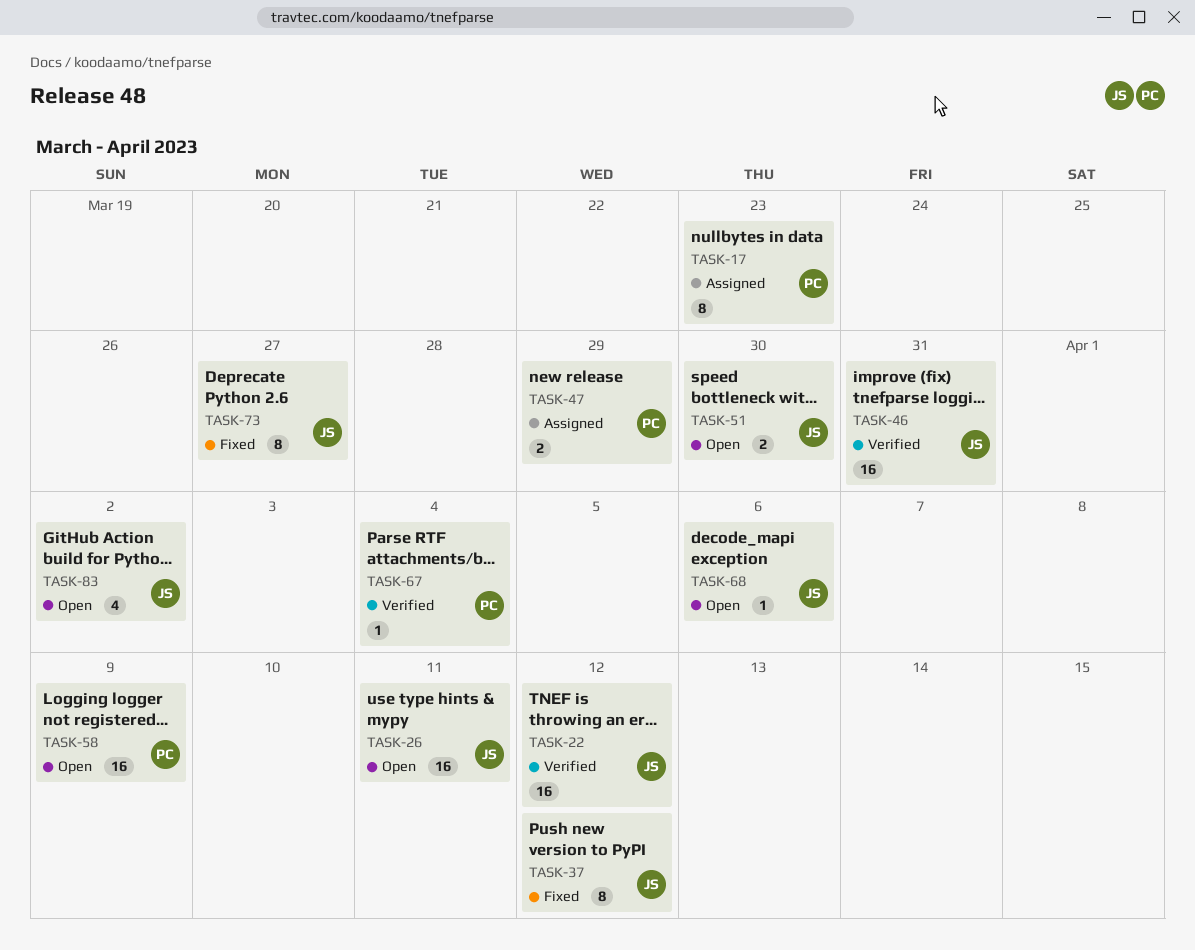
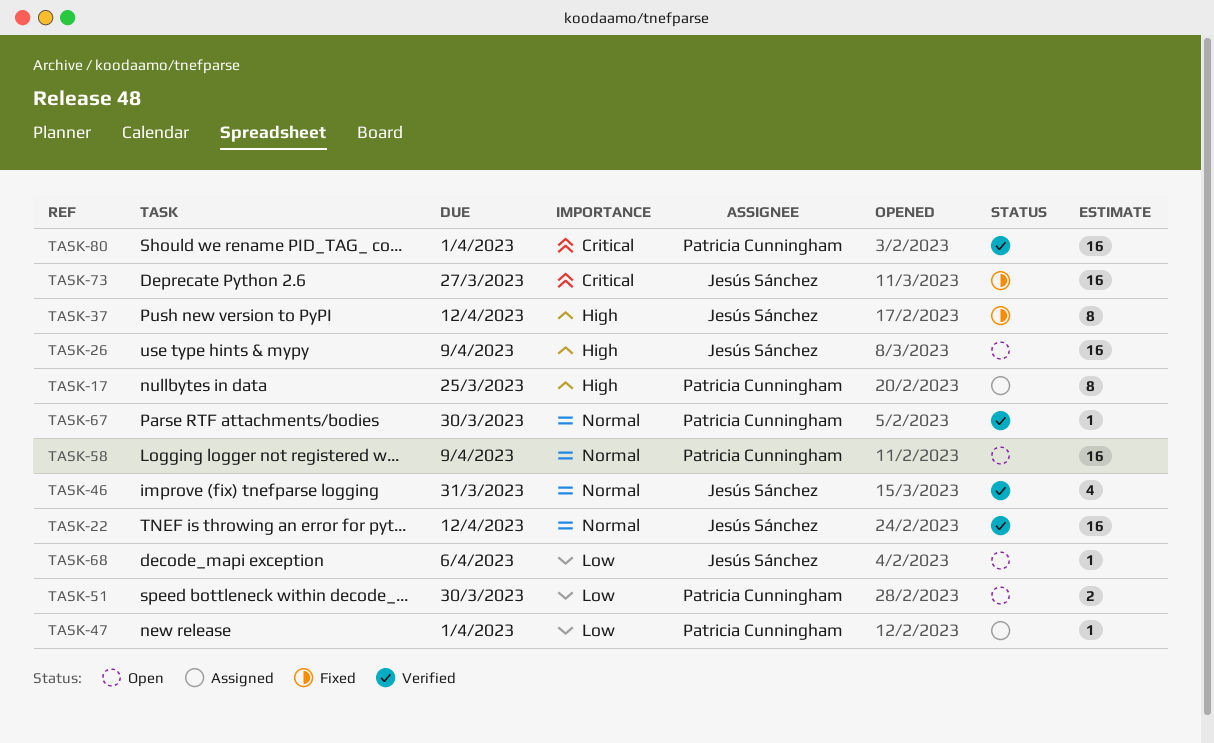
TASK-17, due: Mar 23 -> Mar 25
TASK-26, due: Apr 11 -> Apr 9
TASK-46, estimate: 16 -> 4
TASK-47, estimate: 2 -> 1
TASK-47, due: Mar 29 -> Apr 1
TASK-51, owner: Jesús Sánchez -> Patricia Cunningham
TASK-67, due: Apr 4 -> Mar 30
TASK-73, estimate: 8 -> 16
TASK-80: none -> present
TASK-83: present -> none

